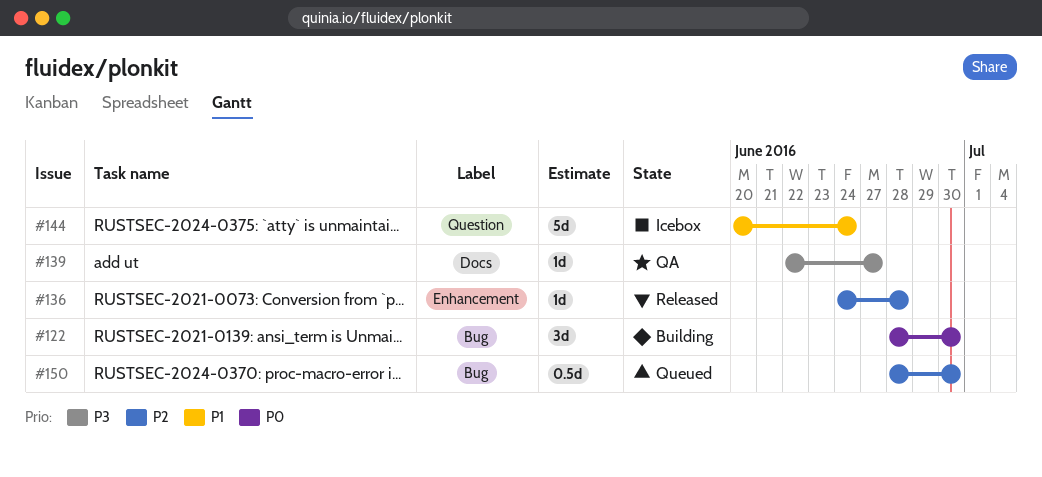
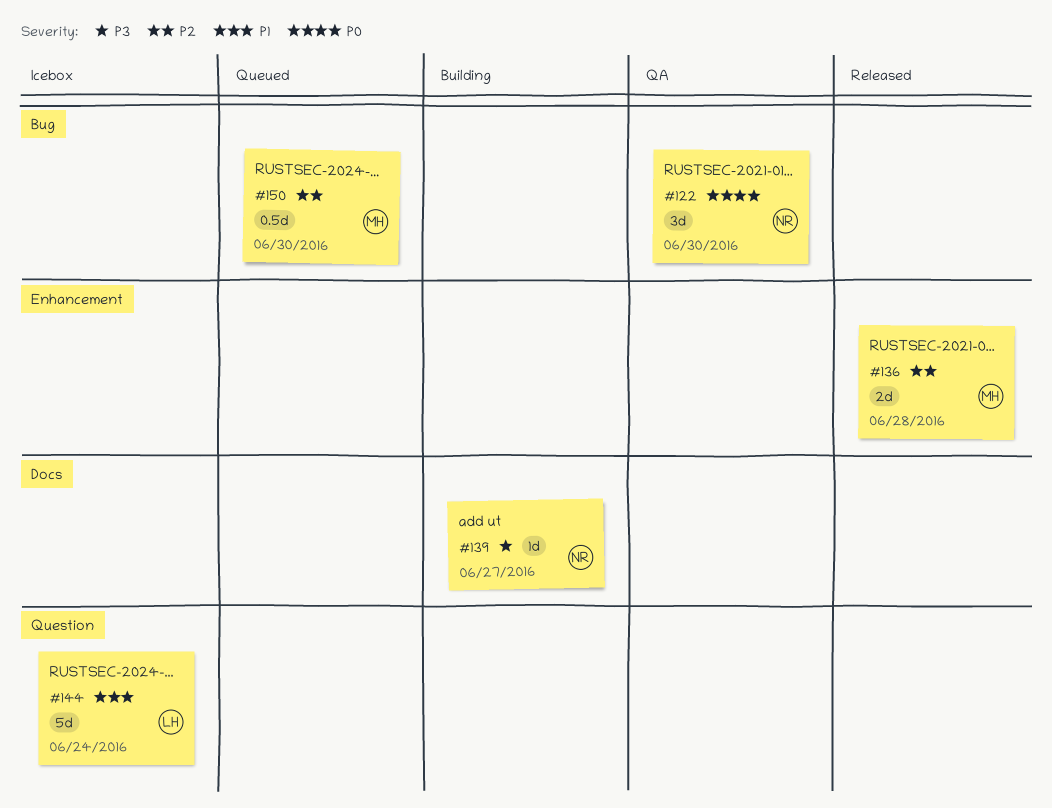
#122, status: Building -> QA
#136, estimate: 1d -> 2d
#139, status: QA -> Building

